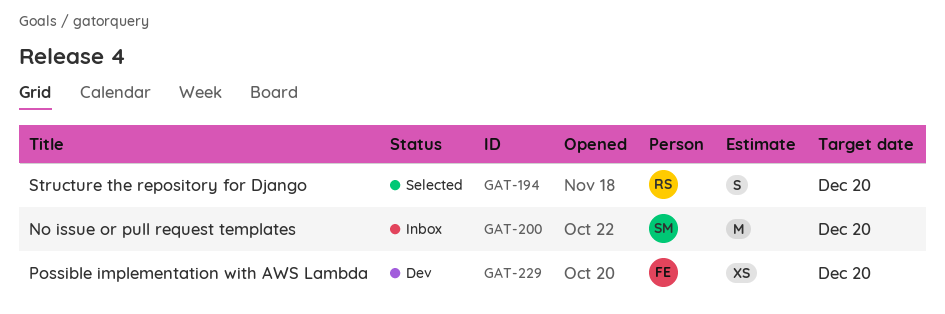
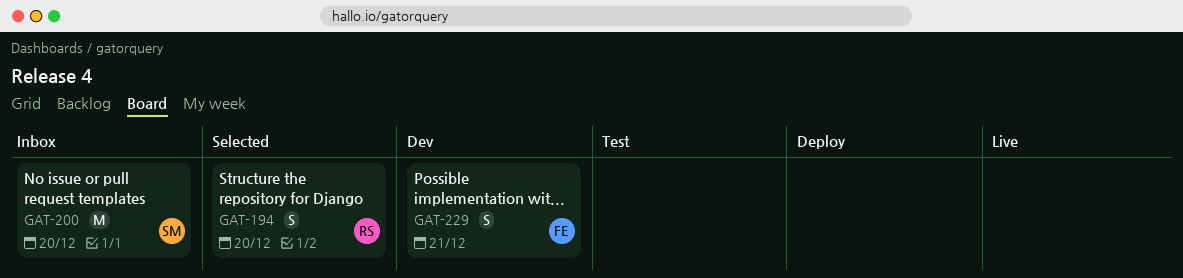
GAT-229, estimate: XS -> S
GAT-229, due: Dec 20 -> Dec 21

